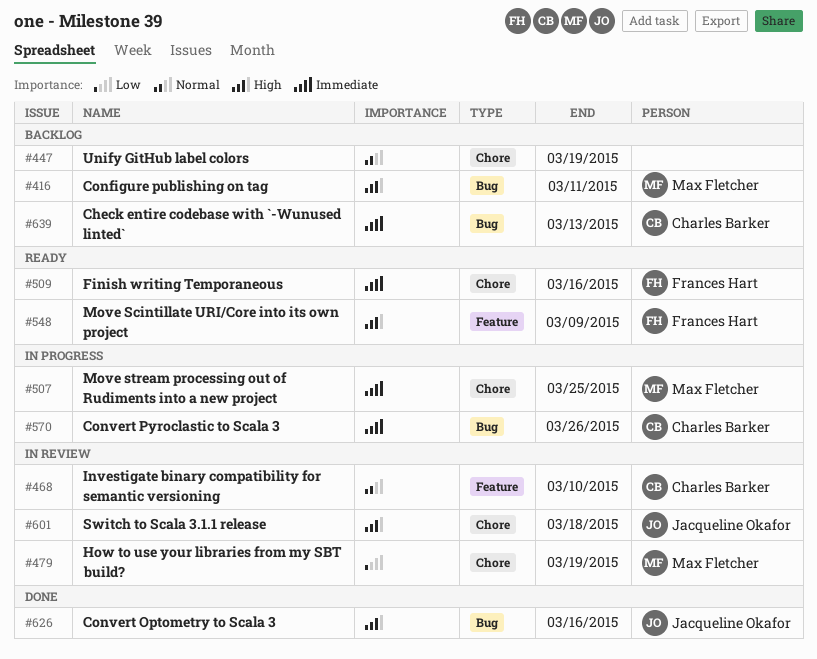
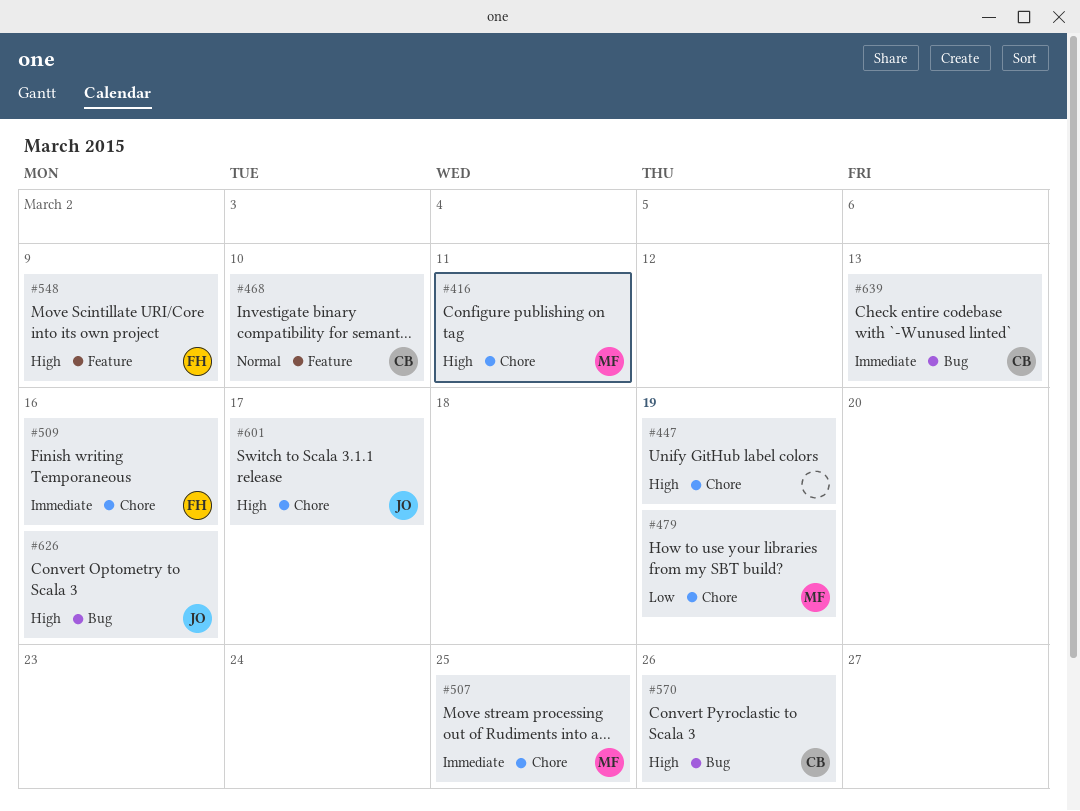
#416, label: Bug -> Chore
#447, priority: Normal -> High
#570, priority: Immediate -> High
#601, due: Mar 18 -> Mar 17

